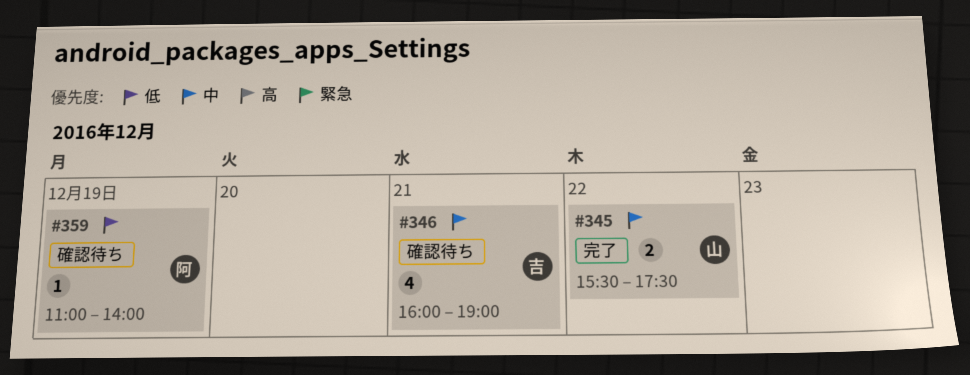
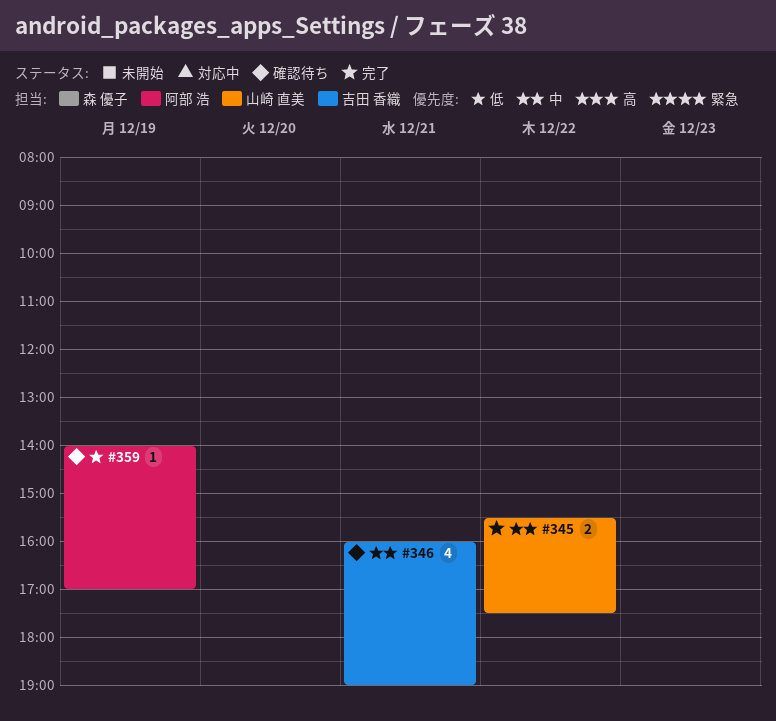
#359, begins: 11:00 -> 14:00
#359, ends: 14:00 -> 17:00

